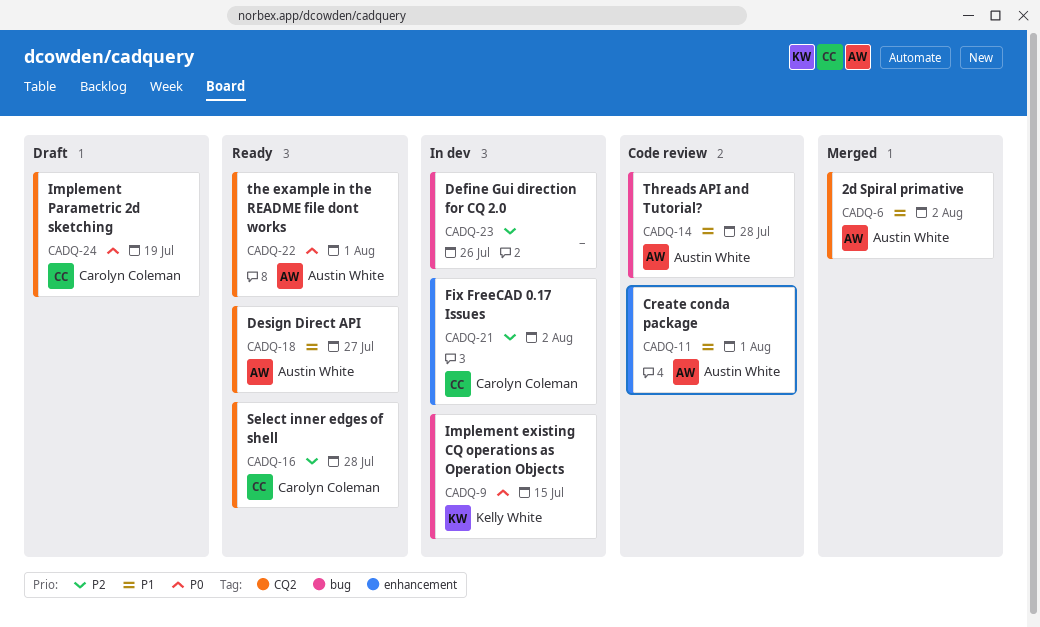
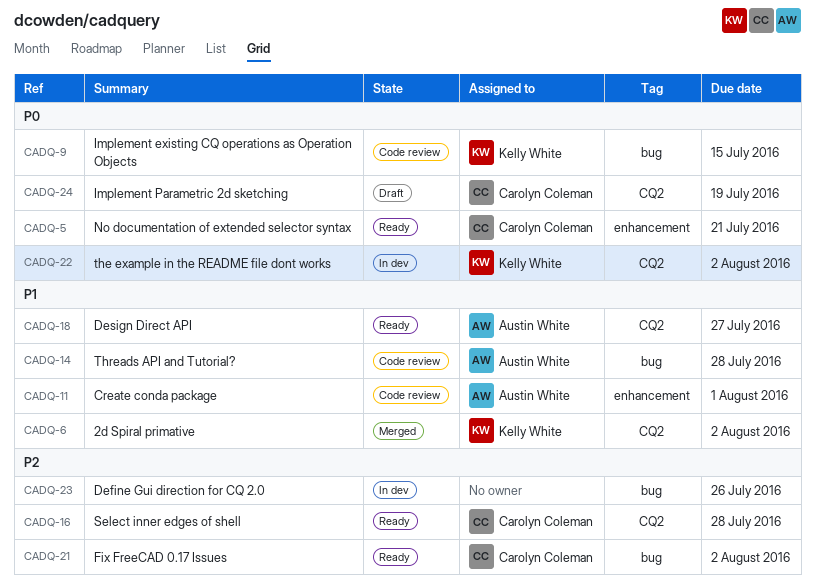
CADQ-5: none -> present
CADQ-6, owner: Austin White -> Kelly White
CADQ-9, status: In dev -> Code review
CADQ-21, status: In dev -> Ready
CADQ-21, label: enhancement -> bug
CADQ-22, status: Ready -> In dev
CADQ-22, owner: Austin White -> Kelly White
CADQ-22, due: Aug 1 -> Aug 2

